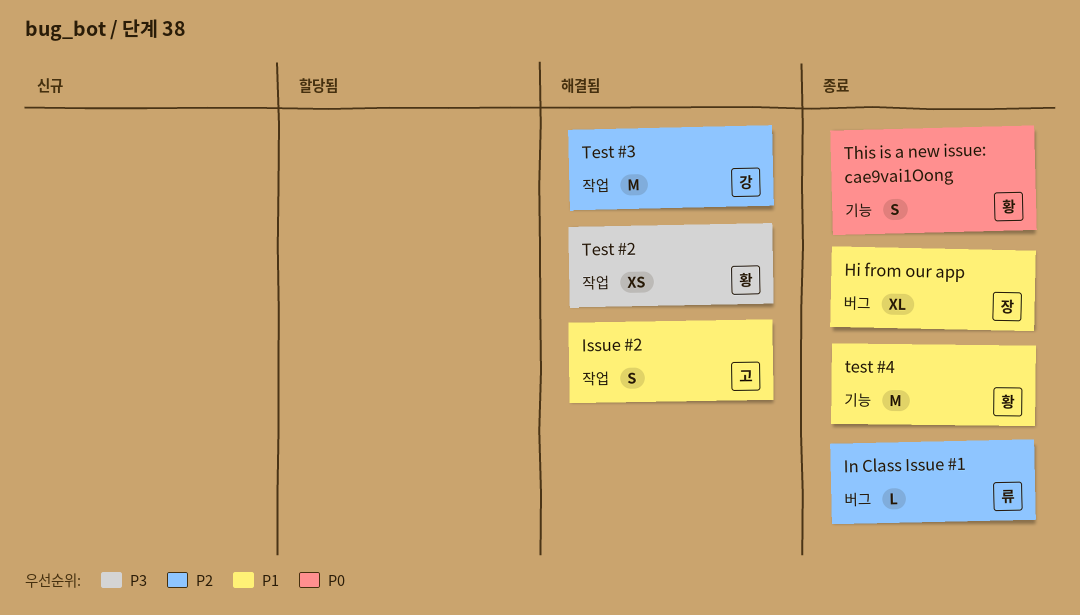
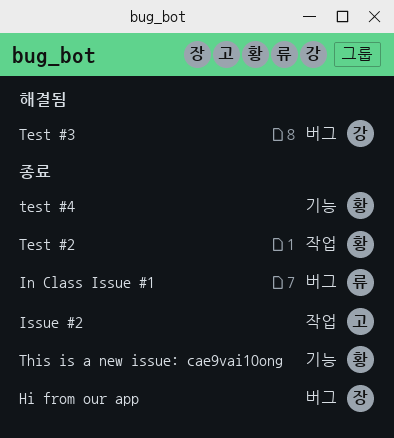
Issue #2, status: 해결됨 -> 종료
Test #2, status: 해결됨 -> 종료
Test #3, label: 작업 -> 버그

